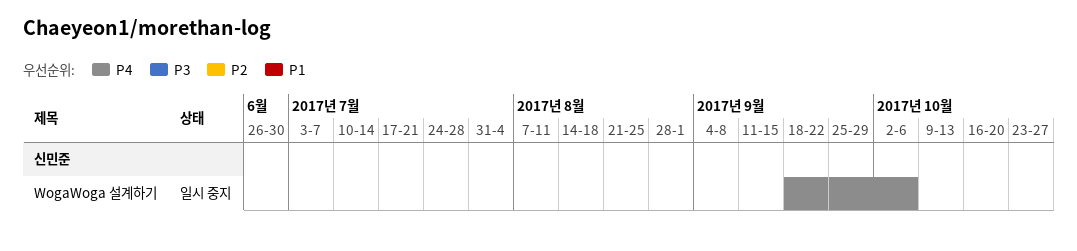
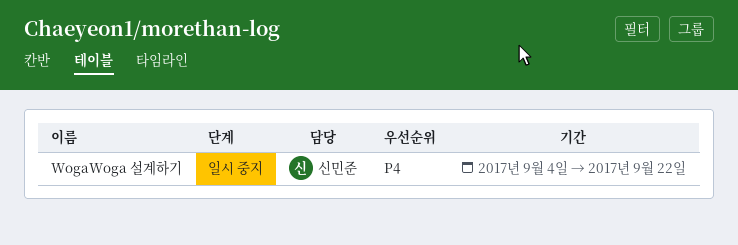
WogaWoga 설계하기, start: Sep 18 -> Sep 4
WogaWoga 설계하기, due: Oct 6 -> Sep 22

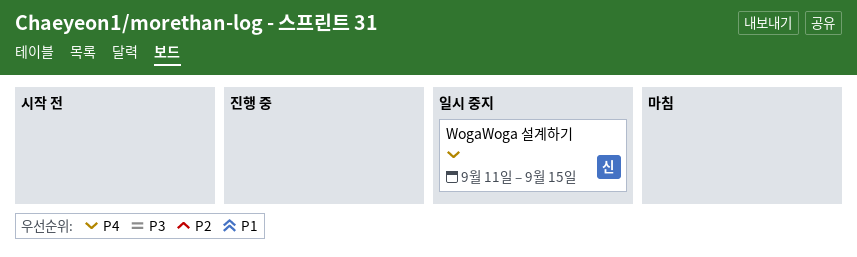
WogaWoga 설계하기, start: Sep 4 -> Sep 11
WogaWoga 설계하기, due: Sep 22 -> Sep 15

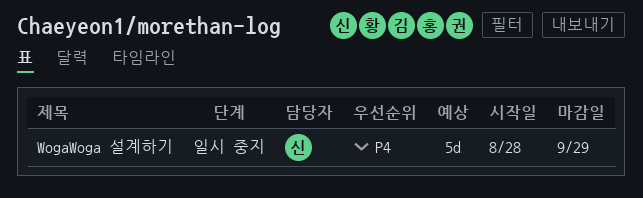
WogaWoga 설계하기, start: Sep 11 -> Aug 28
WogaWoga 설계하기, due: Sep 15 -> Sep 29

